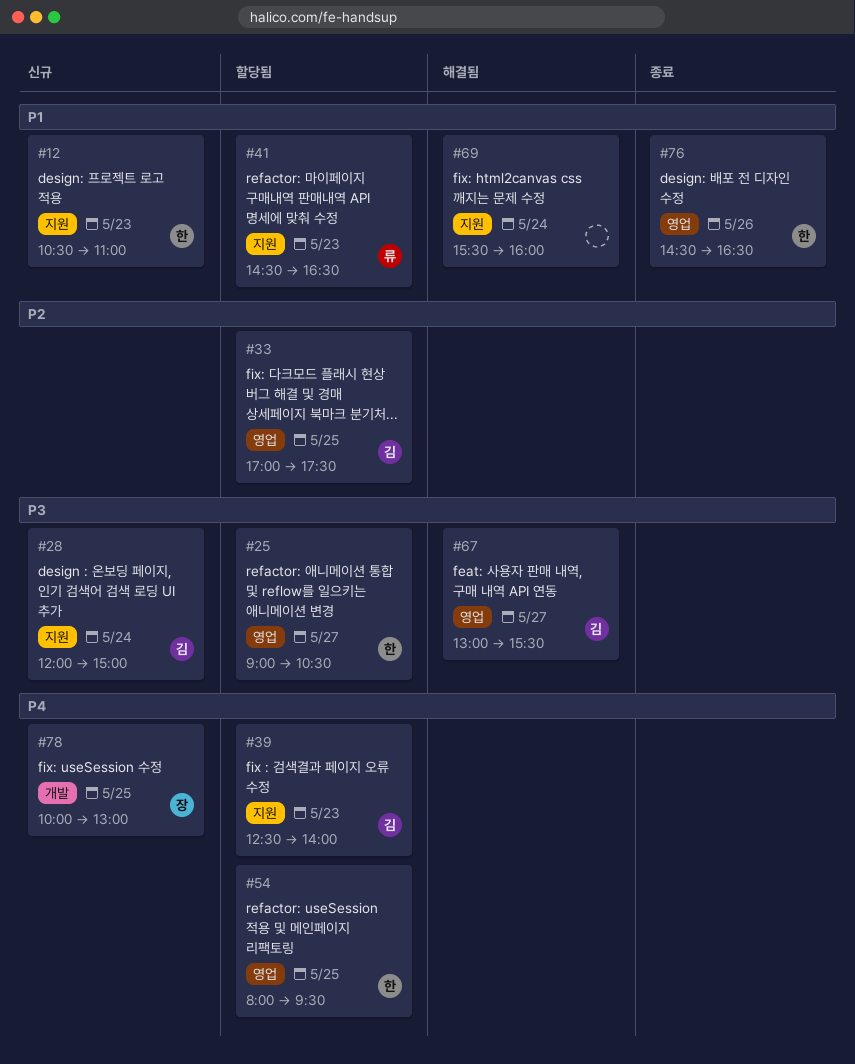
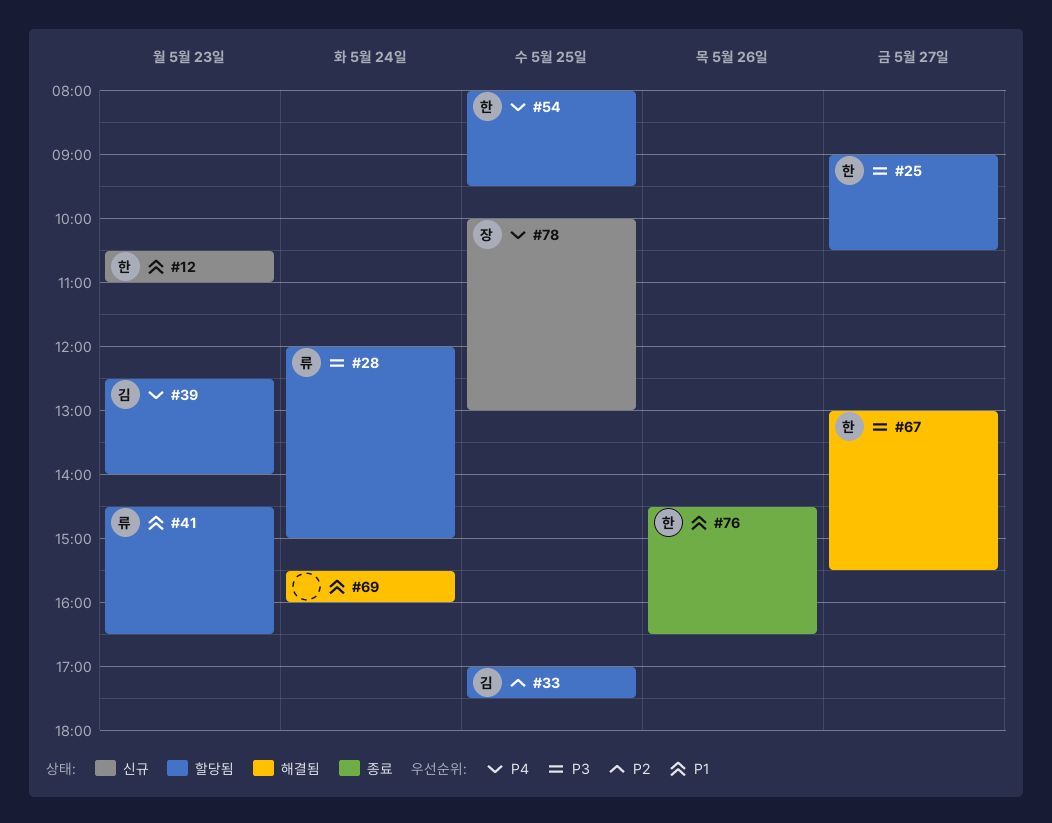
#28, status: 신규 -> 할당됨
#28, owner: 김 -> 류
#67, owner: 김 -> 한

